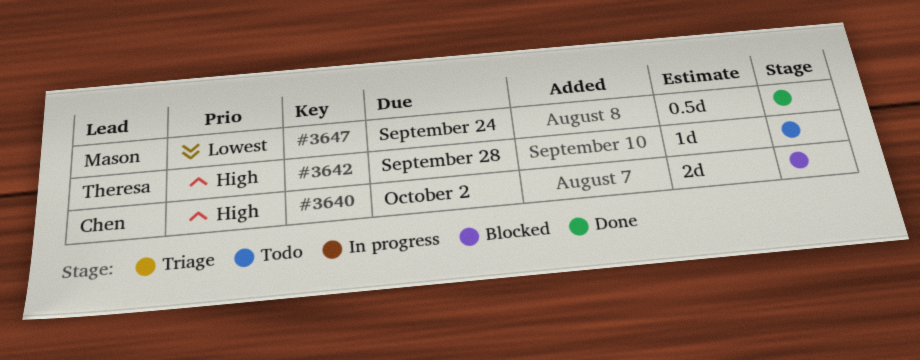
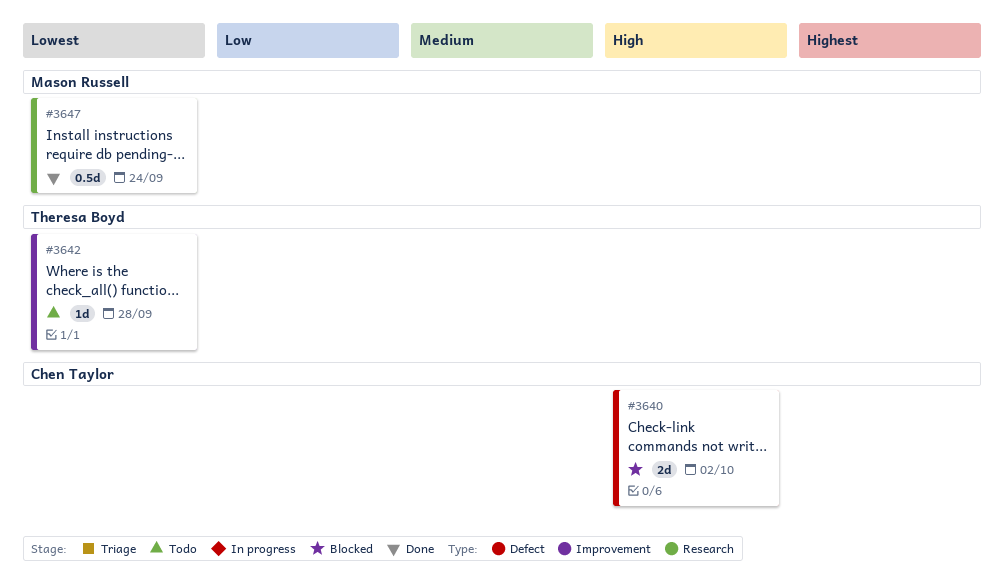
#3642, priority: High -> Lowest

